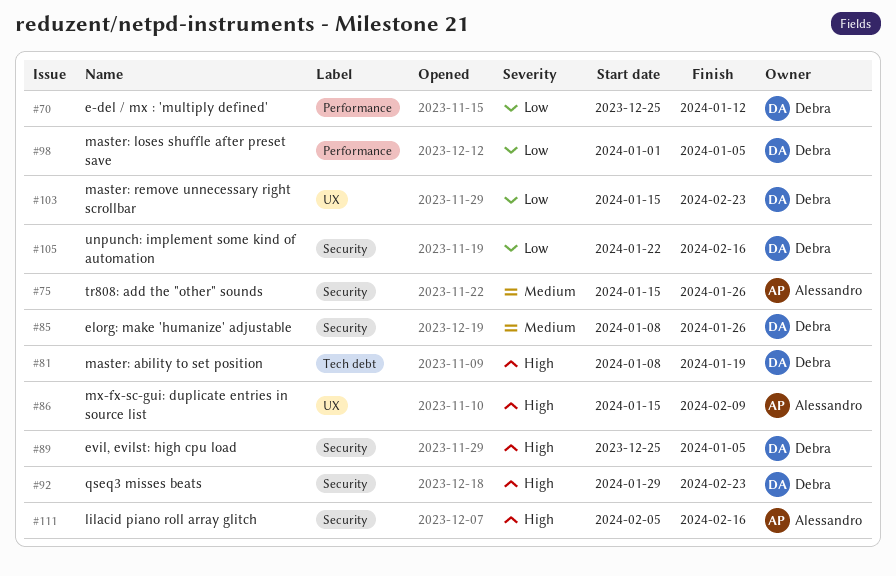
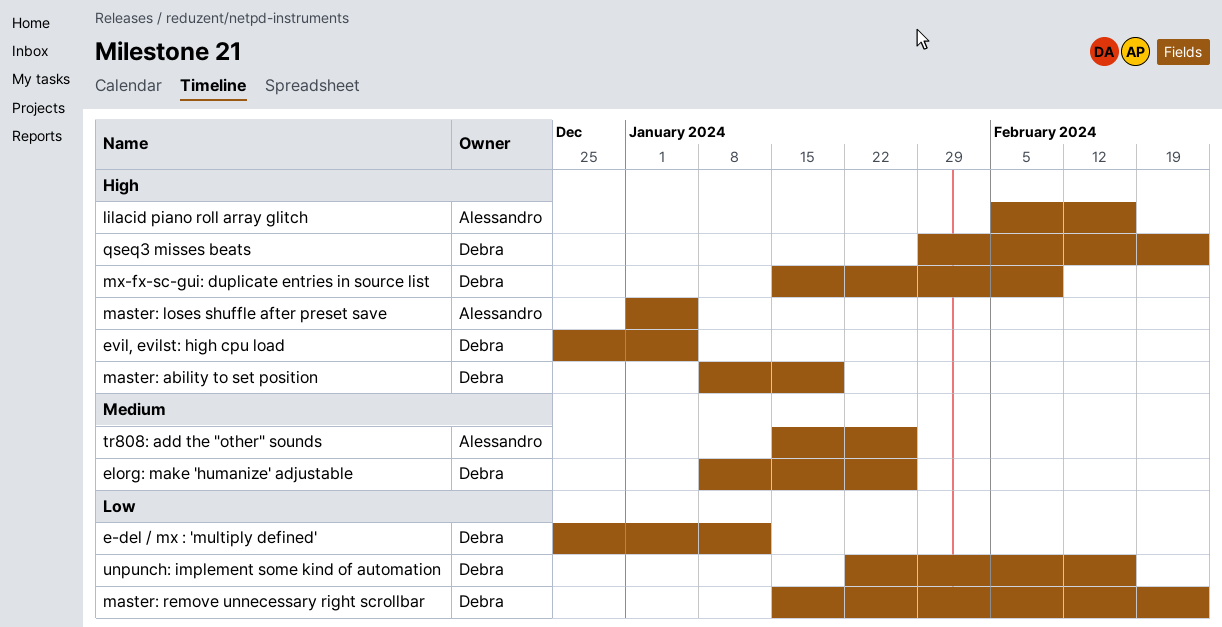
master: loses shuffle after preset save, owner: Debra -> Alessandro
master: loses shuffle after preset save, priority: Low -> High
mx-fx-sc-gui: duplicate entries in source list, owner: Alessandro -> Debra

